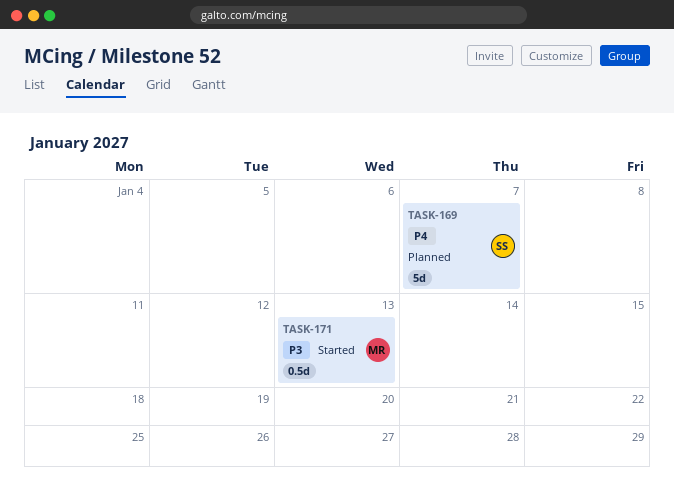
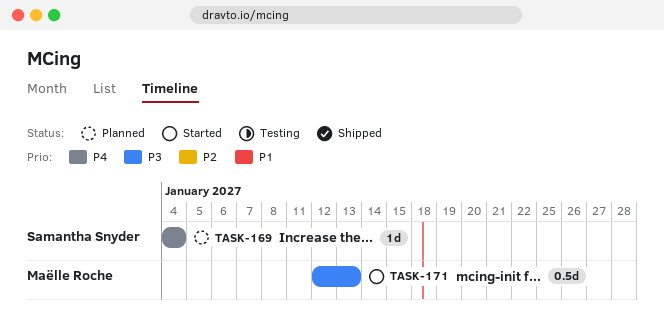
TASK-169, estimate: 5d -> 1d
TASK-169, due: Jan 7 -> Jan 4

